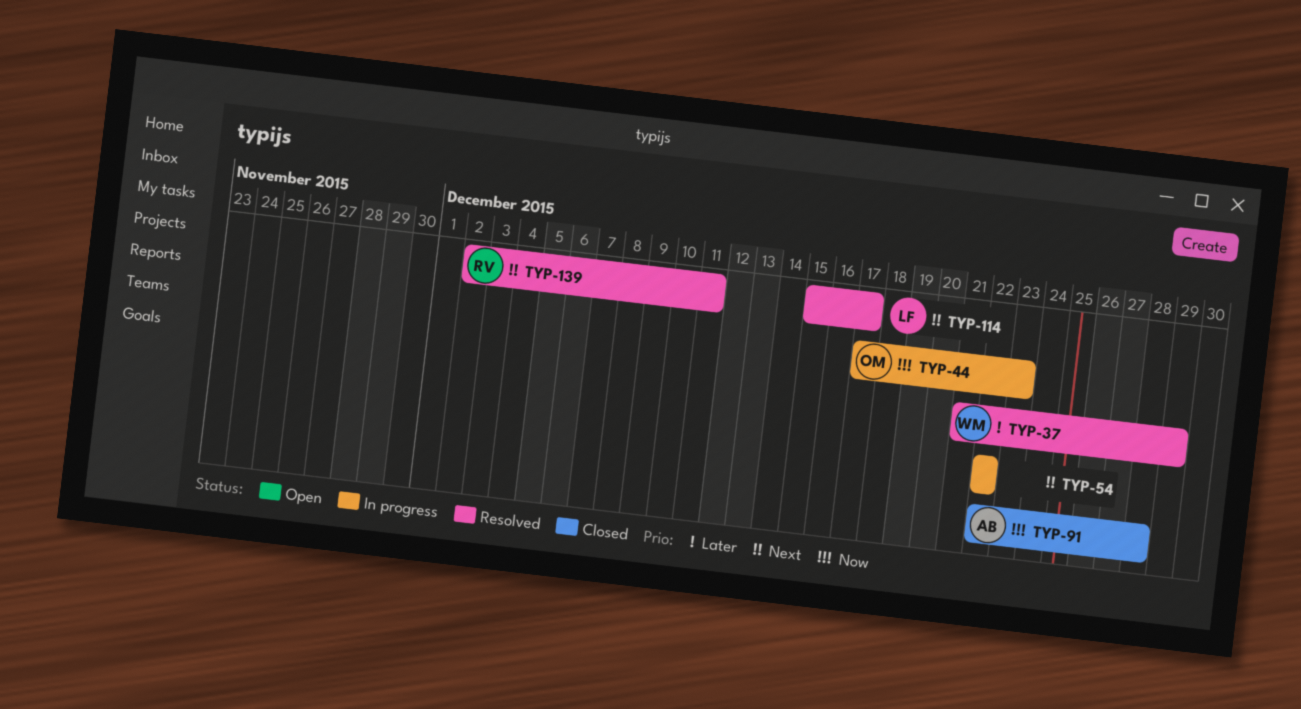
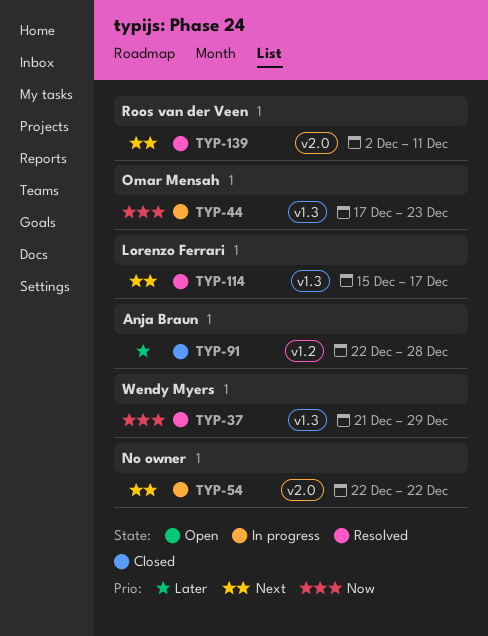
TYP-37, priority: Later -> Now
TYP-91, priority: Now -> Later

